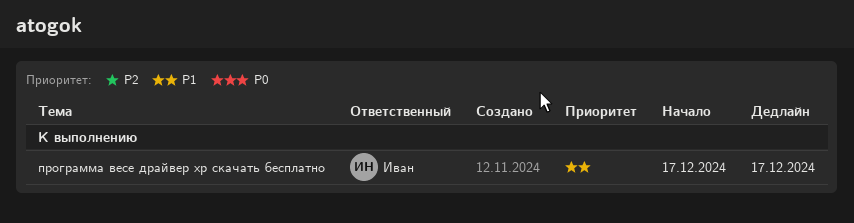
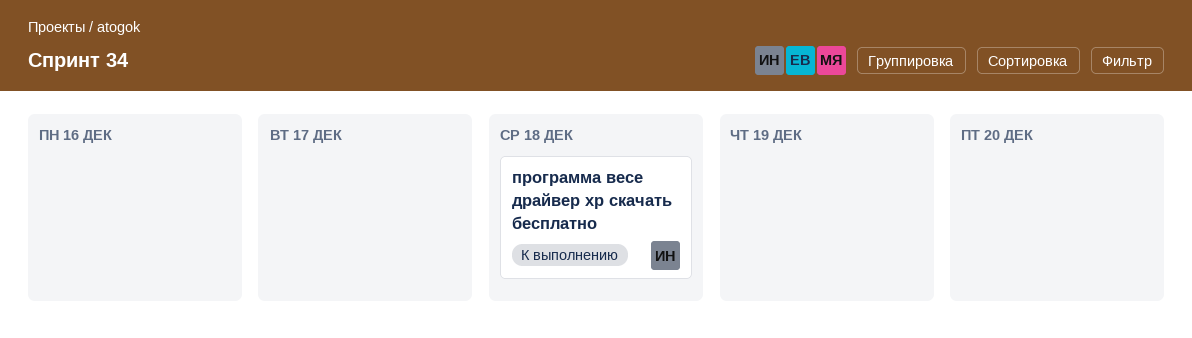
программа весе драйвер хр скачать бесплатно, due: Dec 17 -> Dec 18

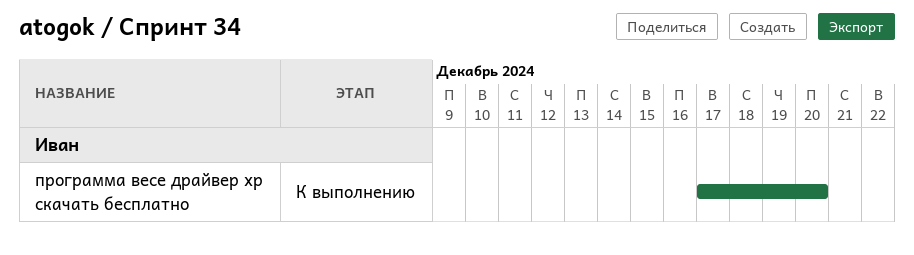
программа весе драйвер хр скачать бесплатно, due: Dec 18 -> Dec 20

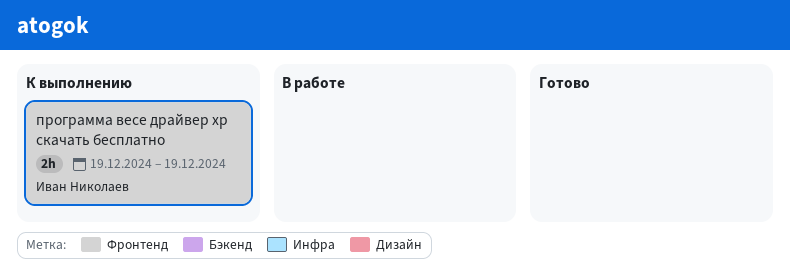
программа весе драйвер хр скачать бесплатно, start: Dec 17 -> Dec 19
программа весе драйвер хр скачать бесплатно, due: Dec 20 -> Dec 19

